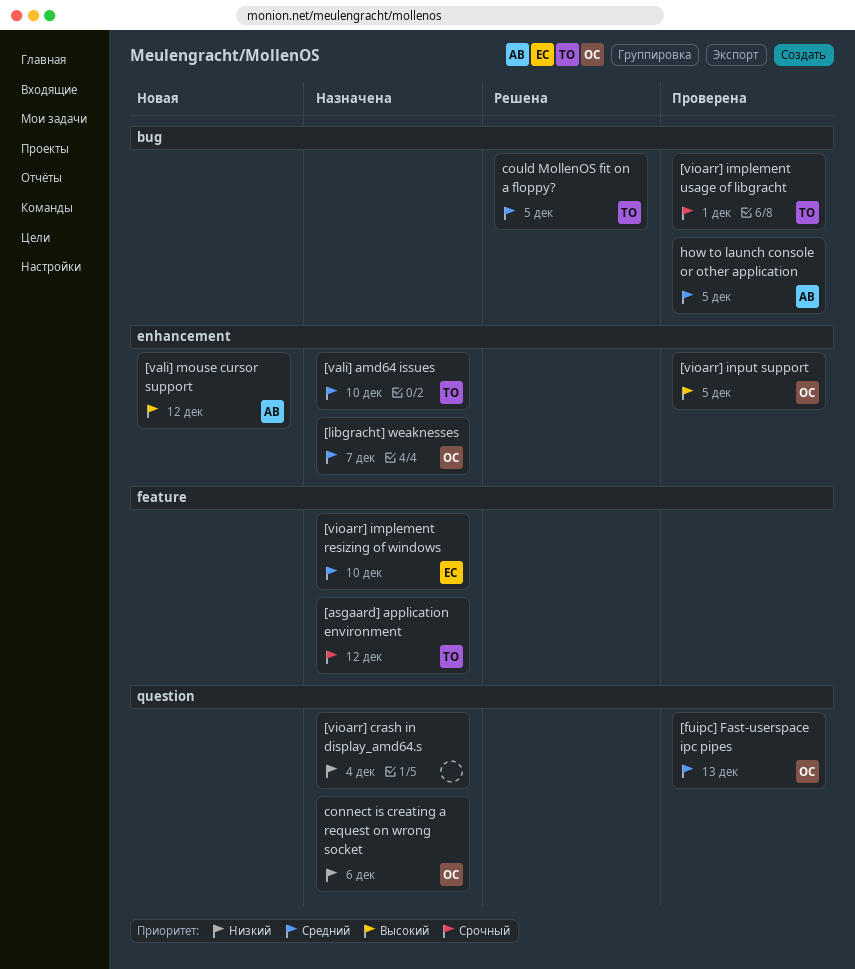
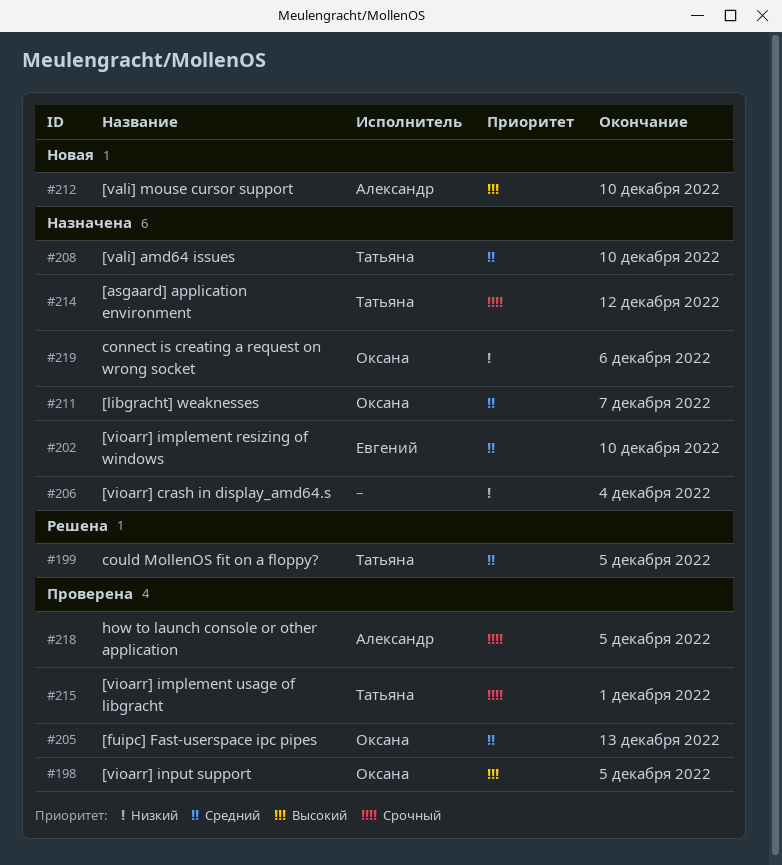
[vali] mouse cursor support, due: Dec 12 -> Dec 10
how to launch console or other application, priority: Средний -> Срочный

